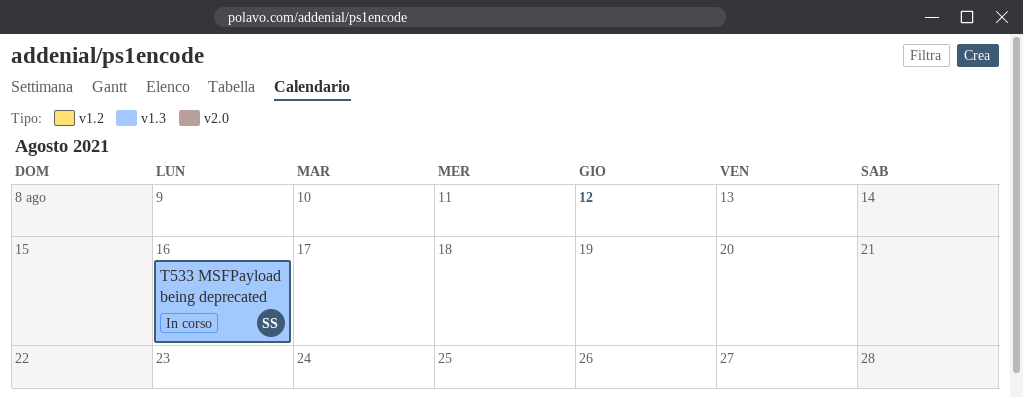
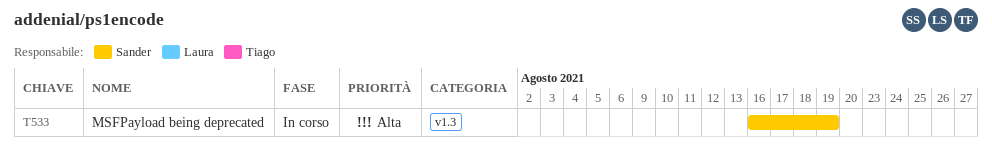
T533, due: Aug 16 -> Aug 19

